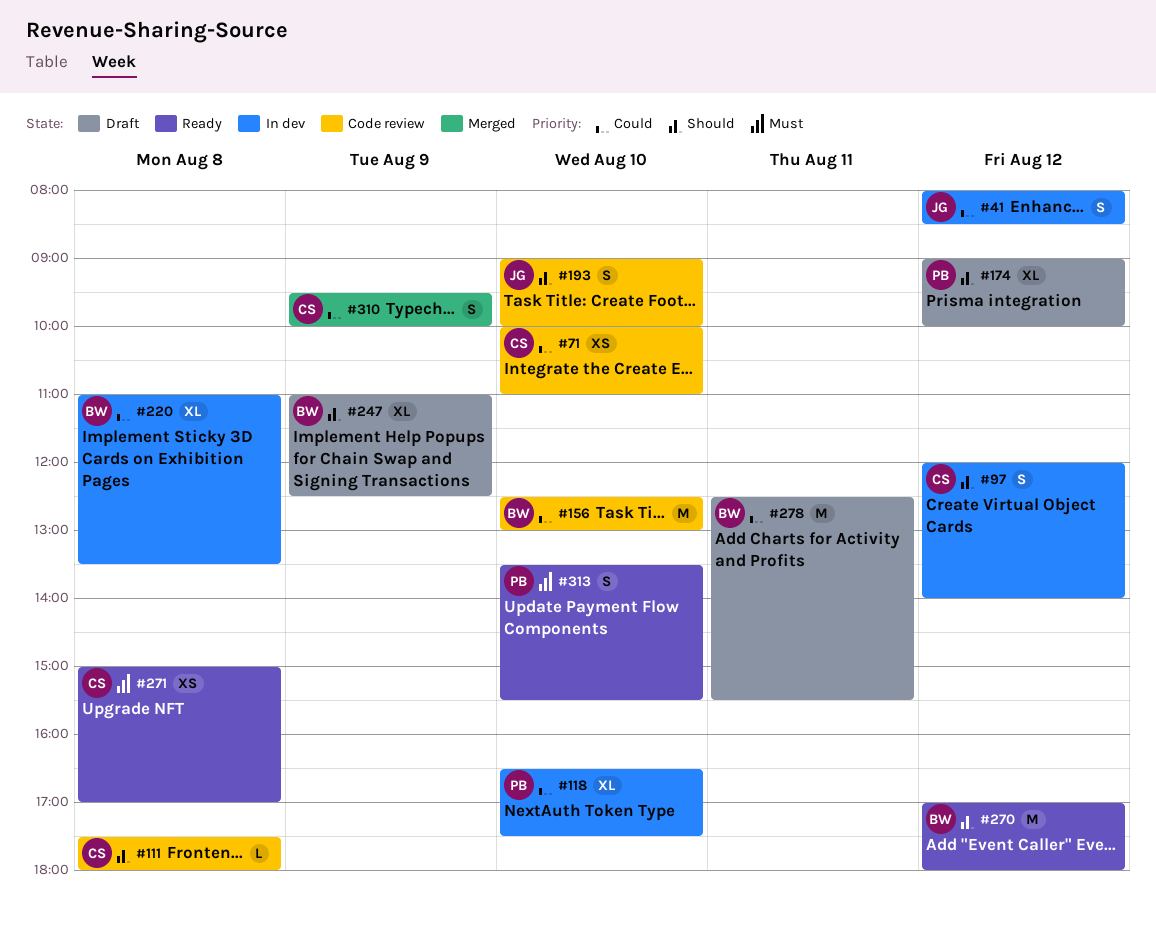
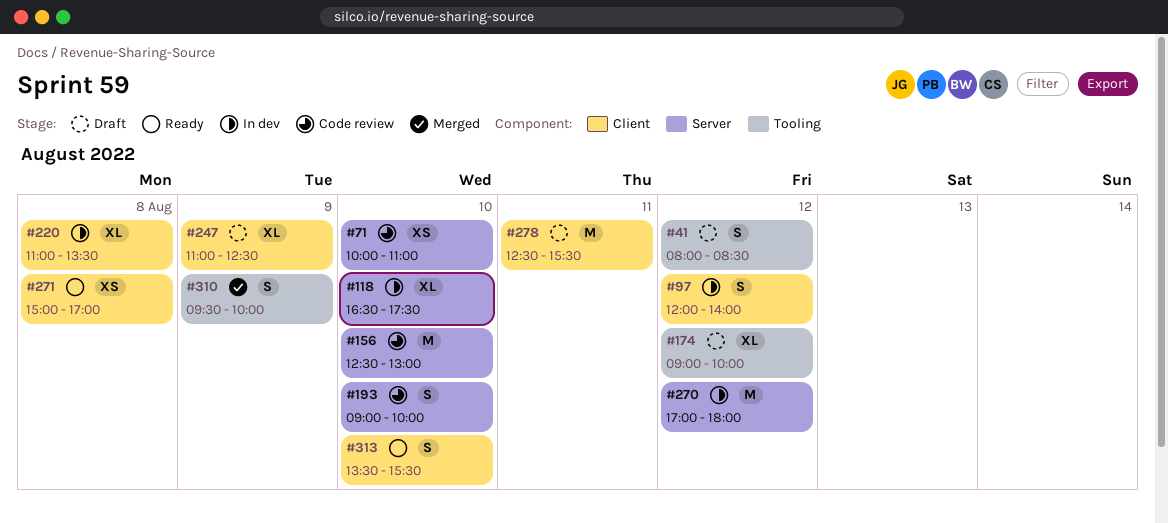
#41, status: In dev -> Draft
#111: present -> none
#270, status: Ready -> In dev

